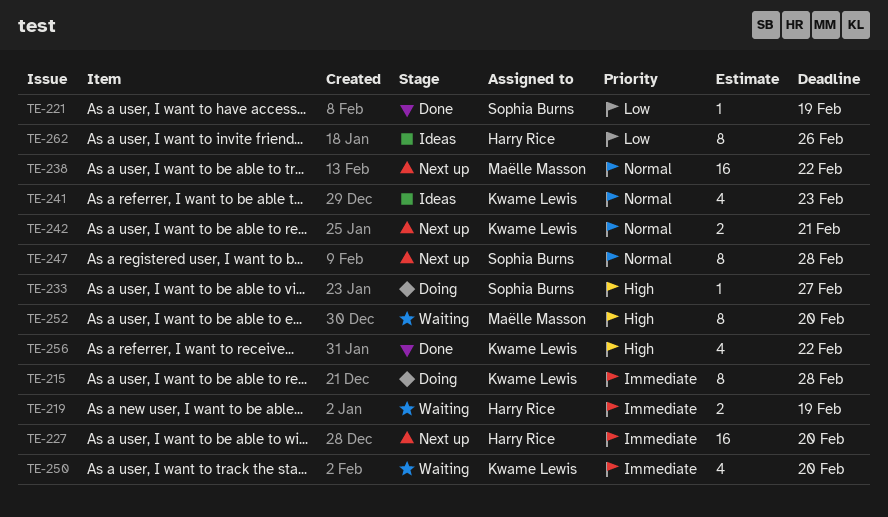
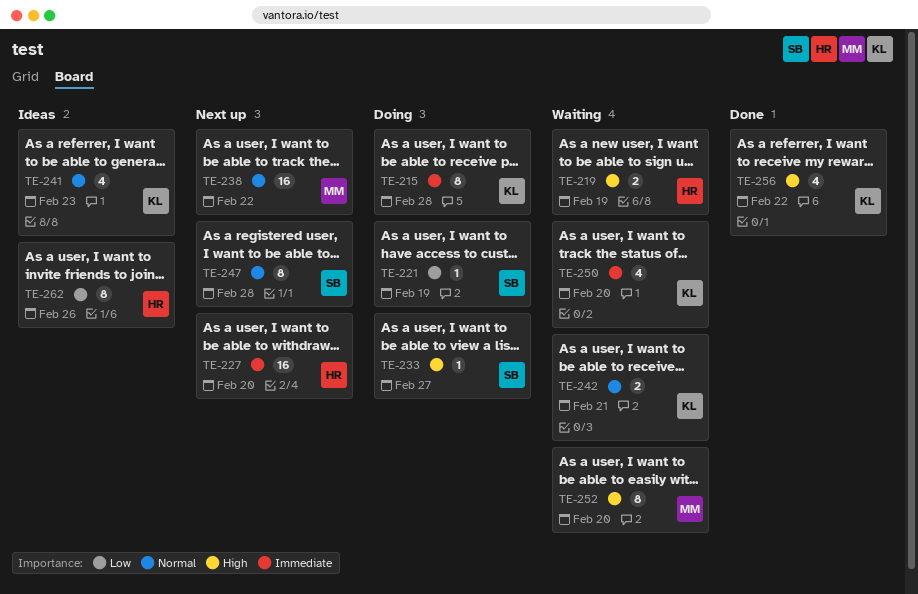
TE-219, priority: Immediate -> High
TE-221, status: Done -> Doing
TE-242, status: Next up -> Waiting

